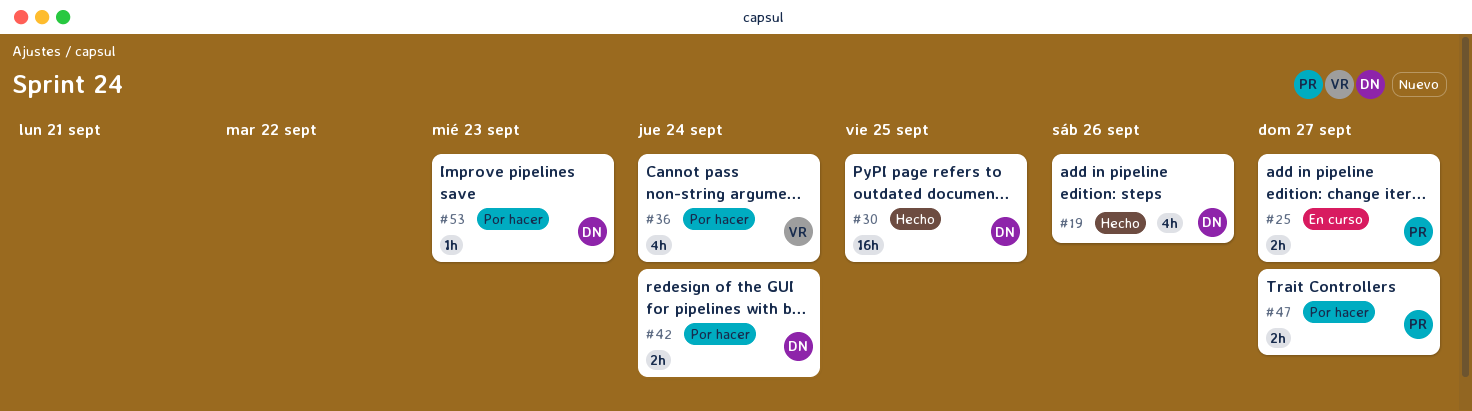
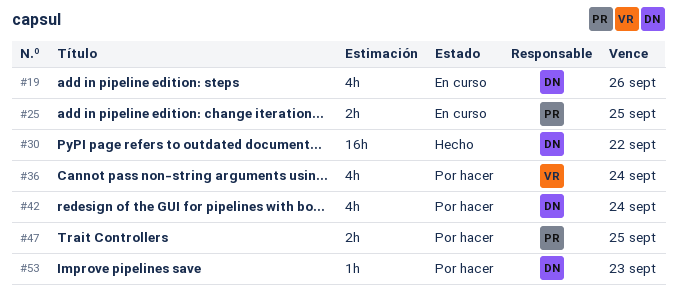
#19, status: Hecho -> En curso
#25, due: Sep 27 -> Sep 25
#30, due: Sep 25 -> Sep 22
#42, estimate: 2h -> 4h
#47, due: Sep 27 -> Sep 25

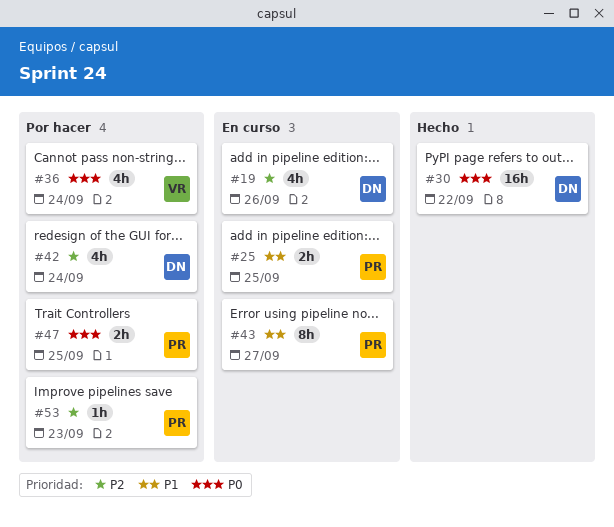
#43: none -> present
#53, owner: DN -> PR

